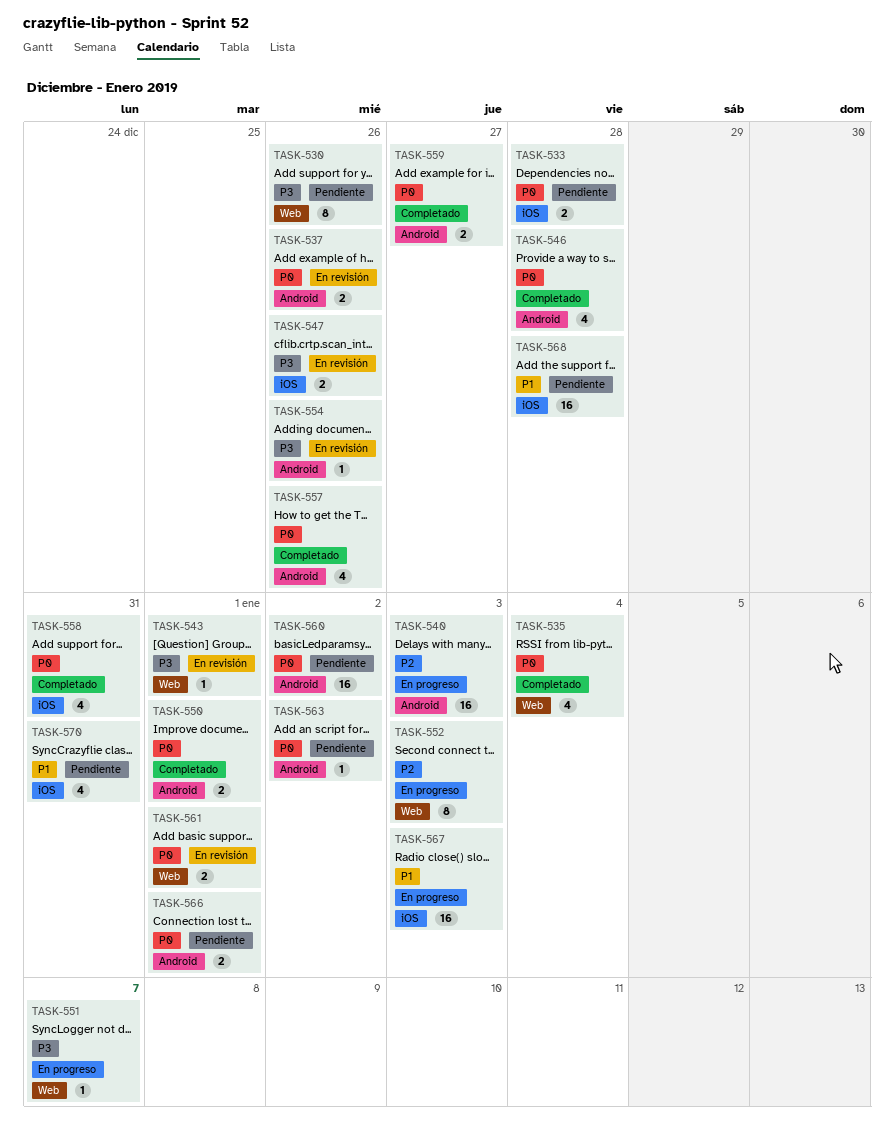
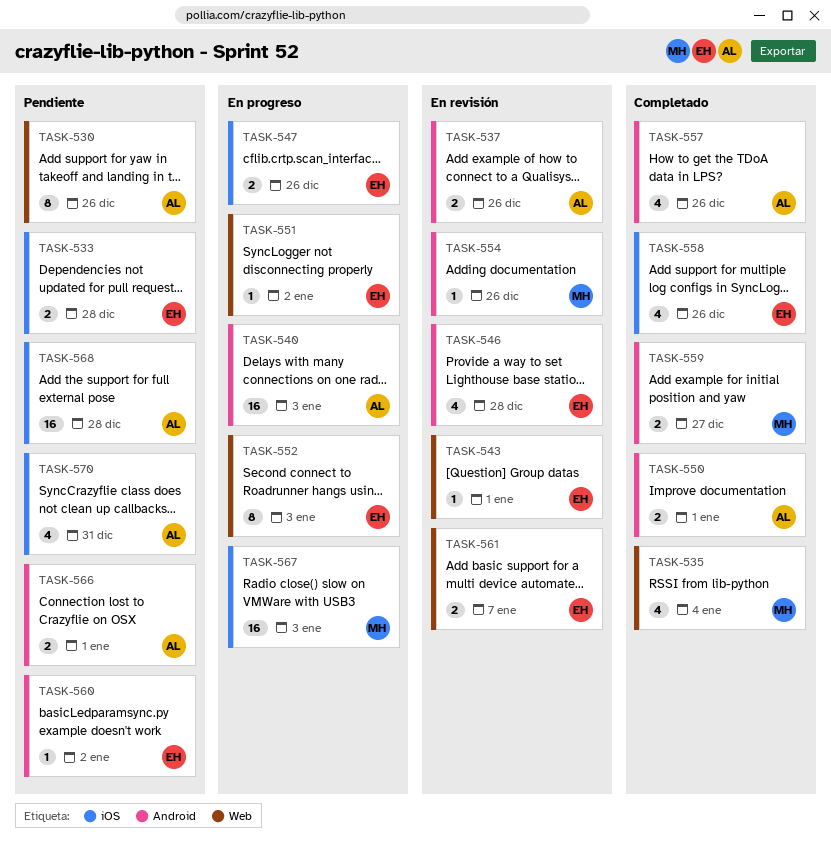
TASK-546, status: Completado -> En revisión
TASK-547, status: En revisión -> En progreso
TASK-551, due: Jan 7 -> Jan 2
TASK-558, due: Dec 31 -> Dec 26
TASK-560, estimate: 16 -> 1
TASK-561, due: Jan 1 -> Jan 7
TASK-563: present -> none

